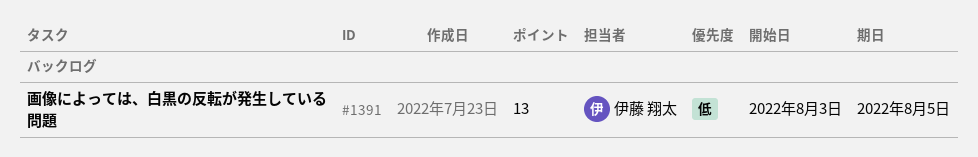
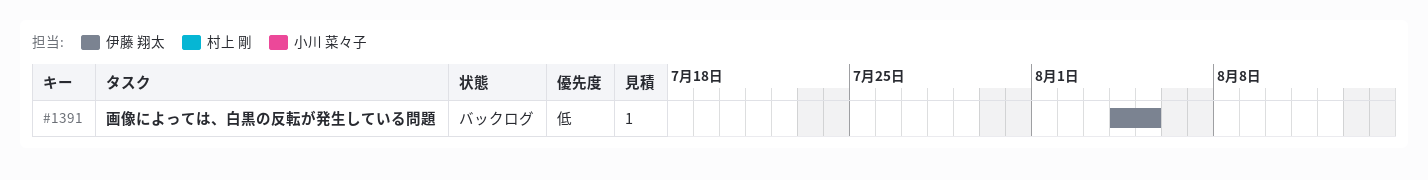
#1391, estimate: 13 -> 1
#1391, start: Aug 3 -> Aug 4

